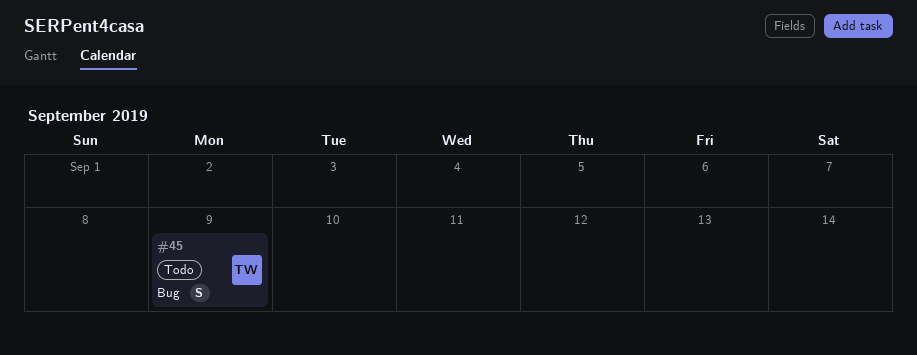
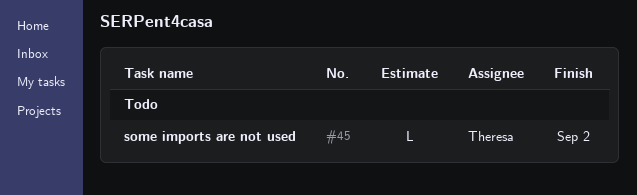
#45, estimate: S -> L
#45, due: Sep 9 -> Sep 2

